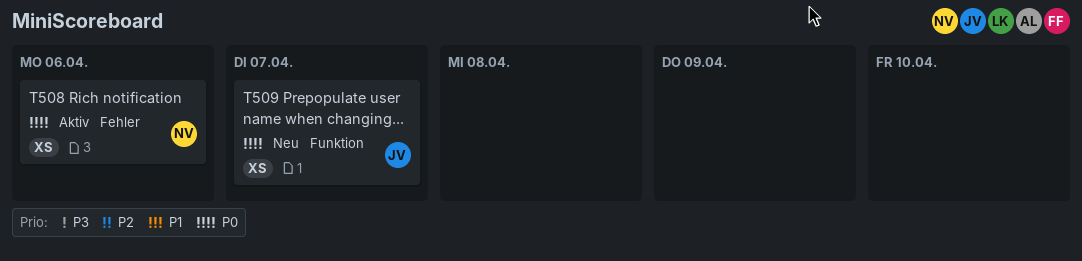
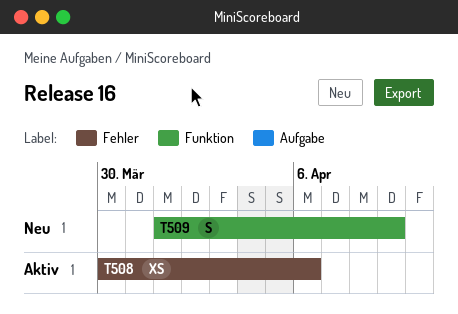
T509, estimate: XS -> S
T509, due: Apr 7 -> Apr 9

